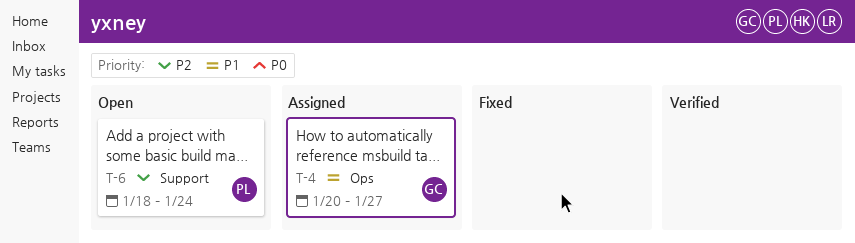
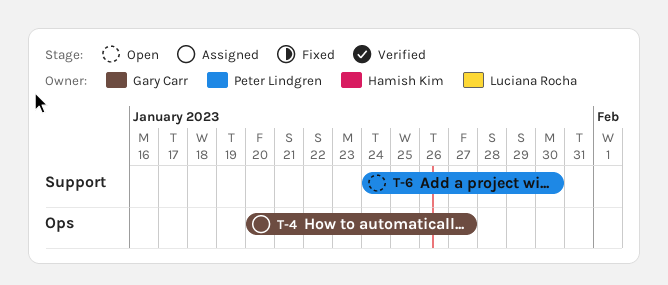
T-6, start: Jan 18 -> Jan 24
T-6, due: Jan 24 -> Jan 30

